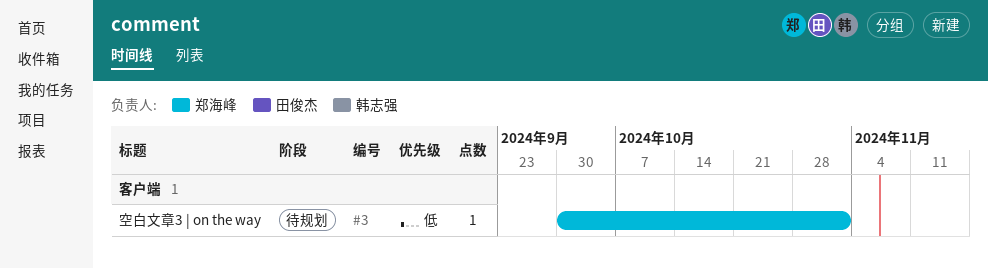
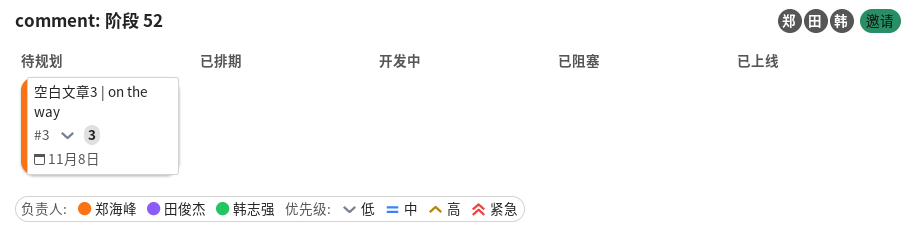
#3, estimate: 1 -> 3
#3, due: Nov 1 -> Nov 8

